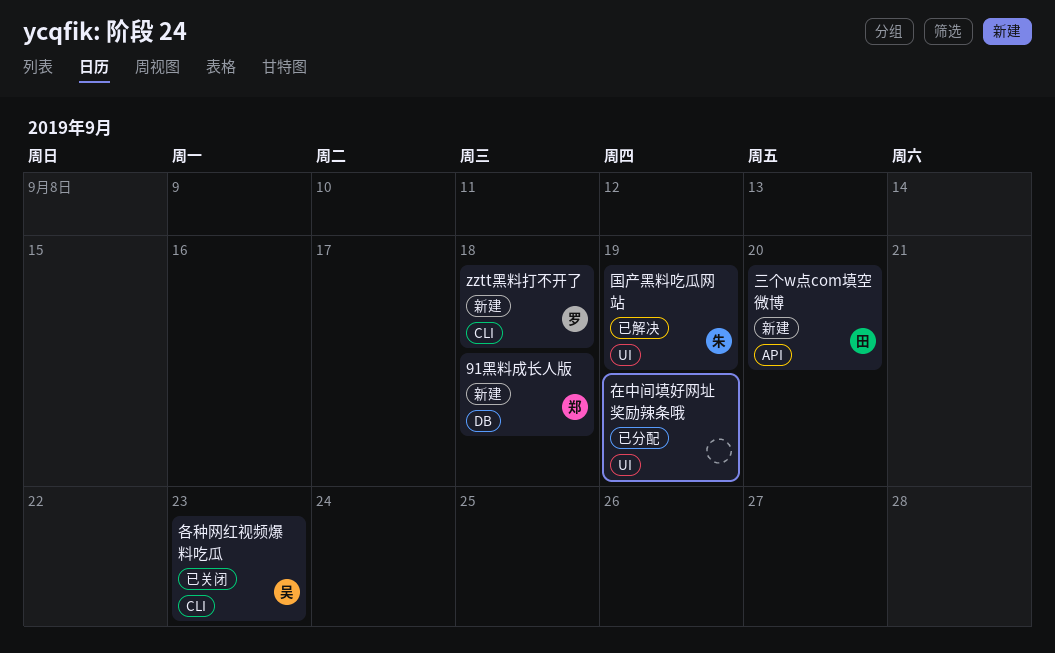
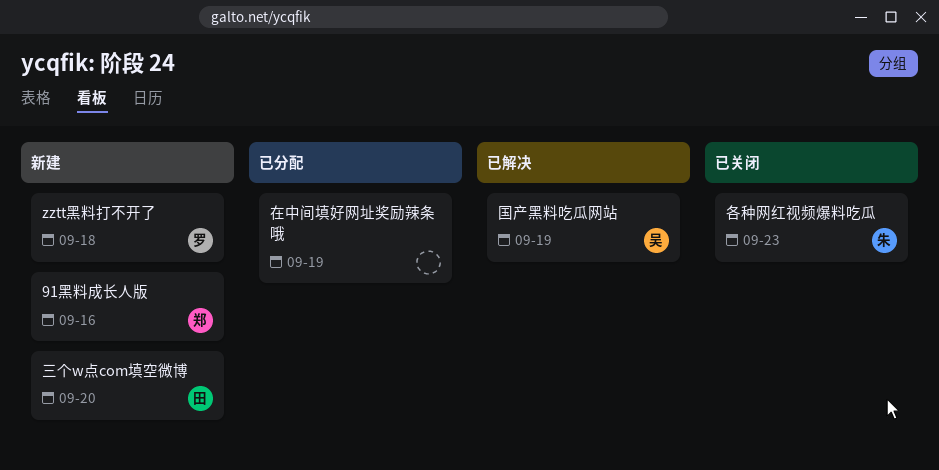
91黑料成长人版, due: Sep 18 -> Sep 16
各种网红视频爆料吃瓜, owner: 吴 -> 朱
国产黑料吃瓜网站, owner: 朱 -> 吴

